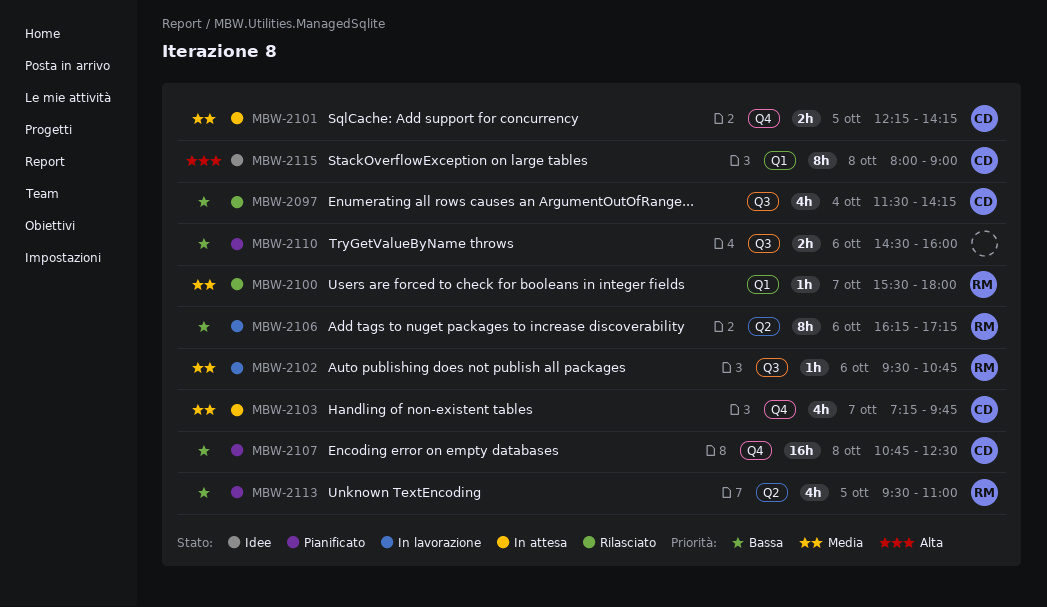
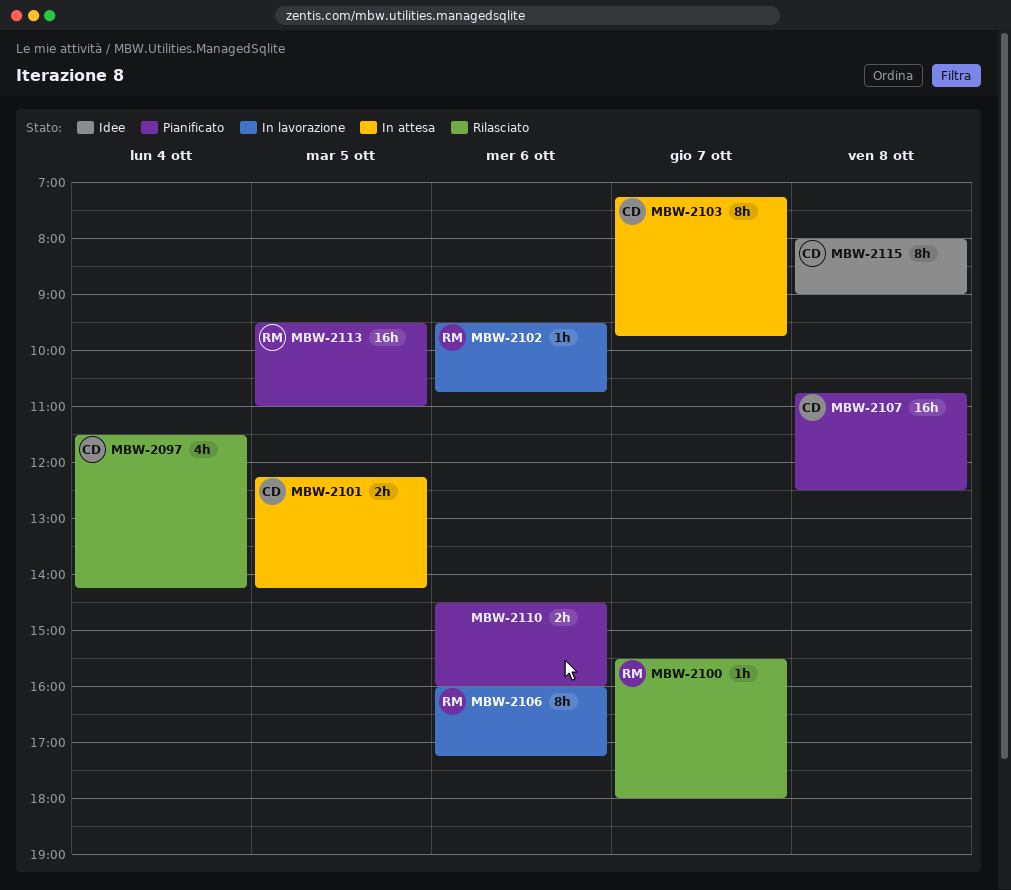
MBW-2103, estimate: 4h -> 8h
MBW-2106, begins: 16:15 -> 16:00
MBW-2113, estimate: 4h -> 16h

